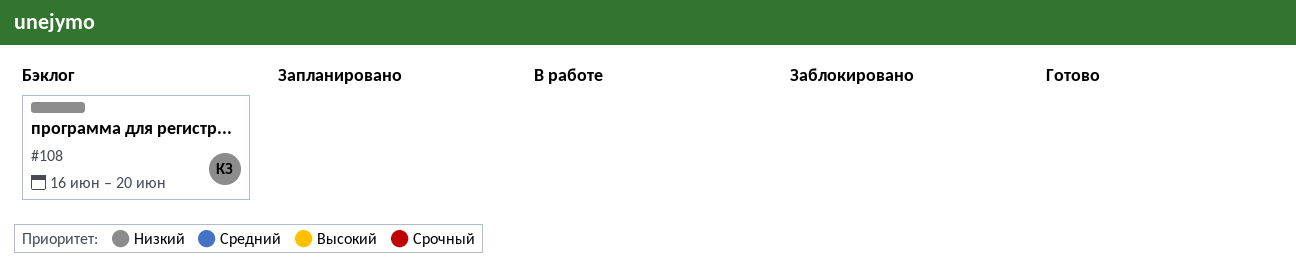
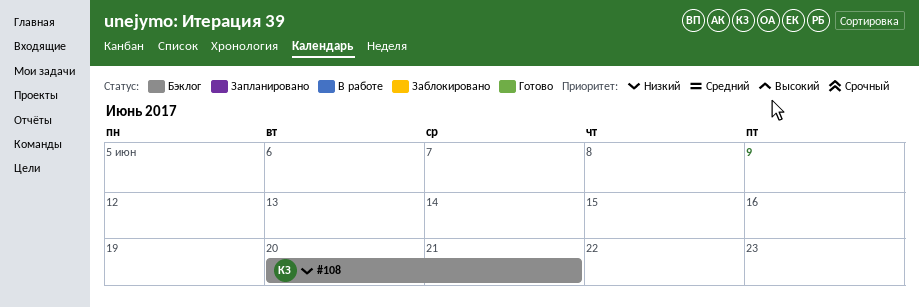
#108, start: Jun 16 -> Jun 20
#108, due: Jun 20 -> Jun 21

